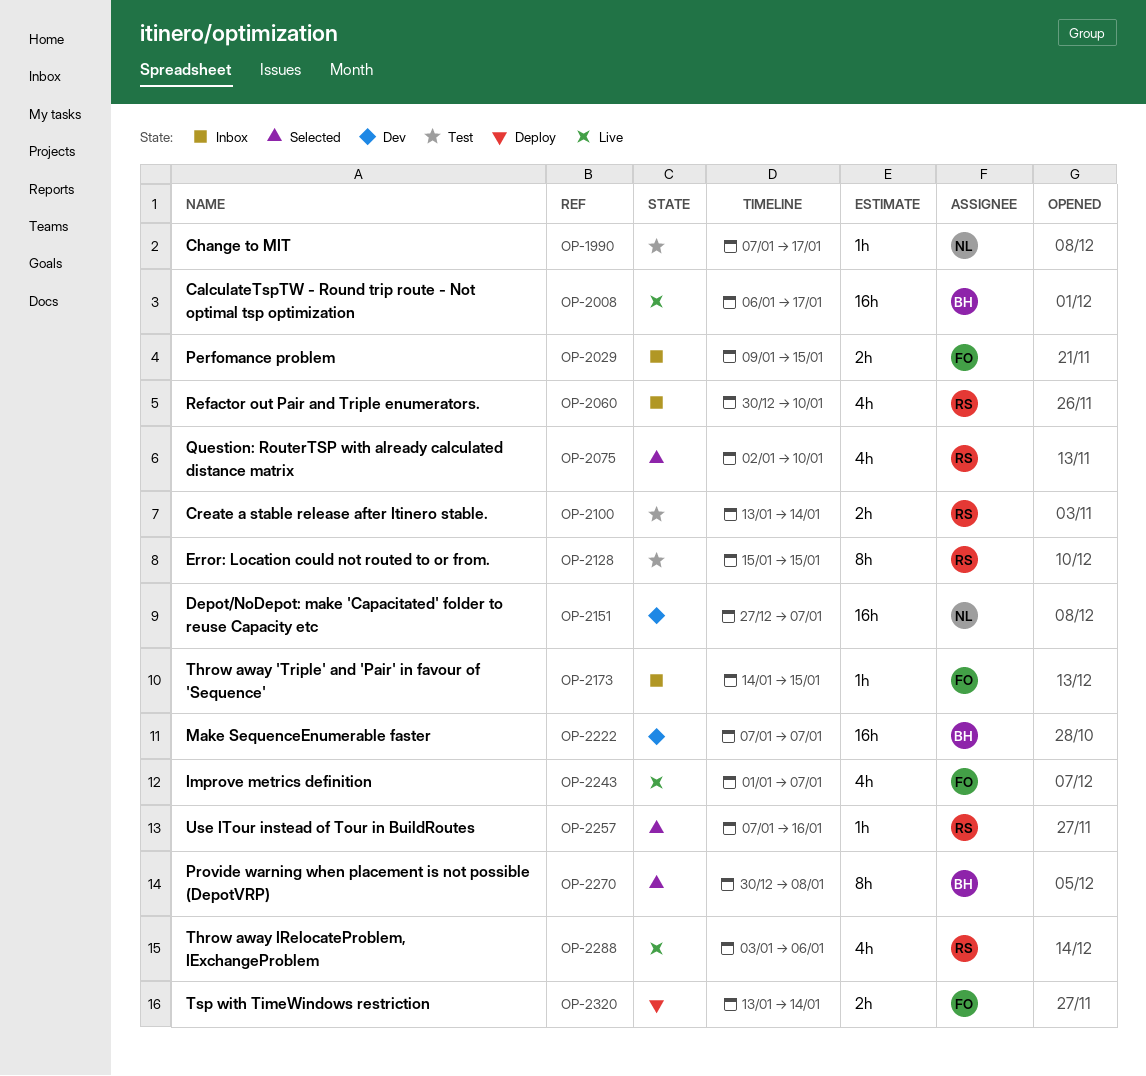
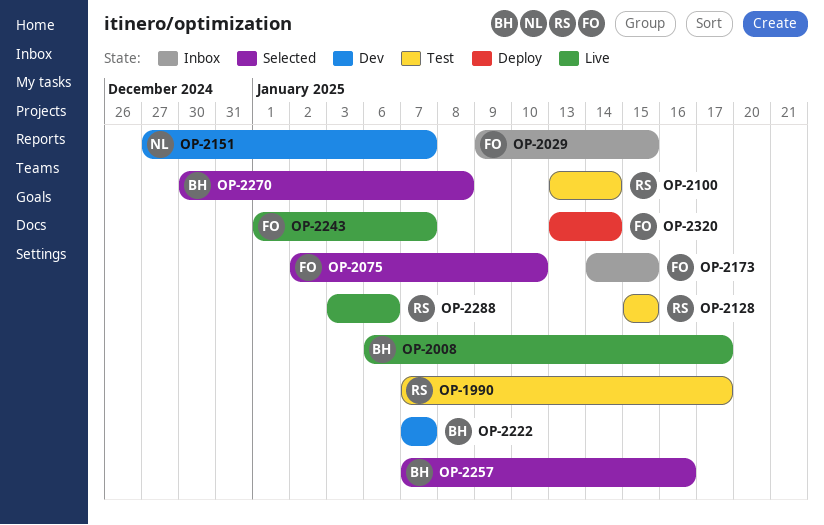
OP-1990, owner: NL -> RS
OP-2060: present -> none
OP-2075, owner: RS -> FO
OP-2257, owner: RS -> BH

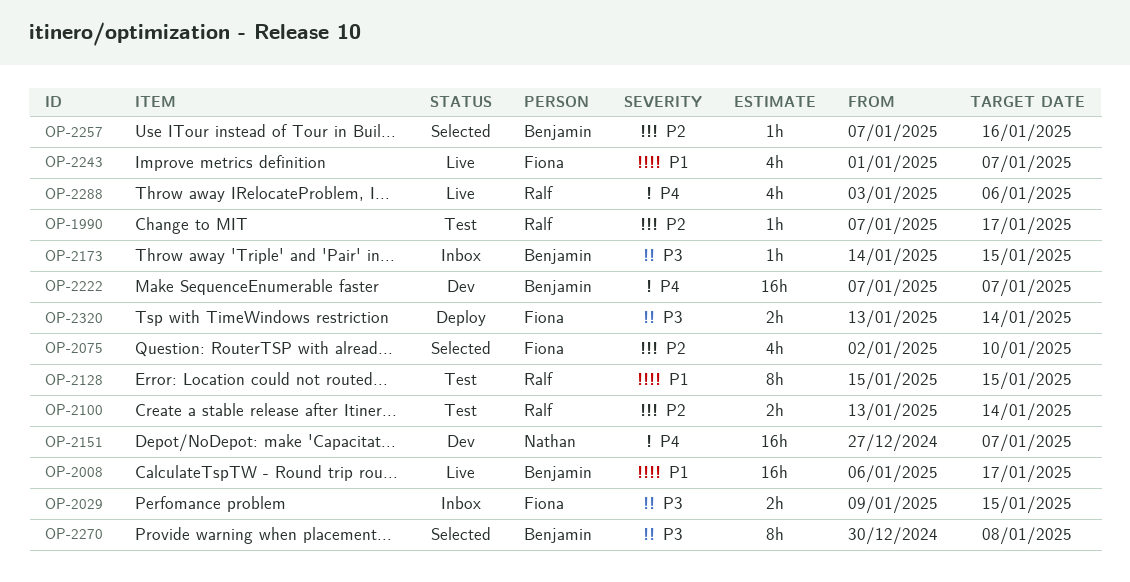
OP-2173, owner: Fiona -> Benjamin

